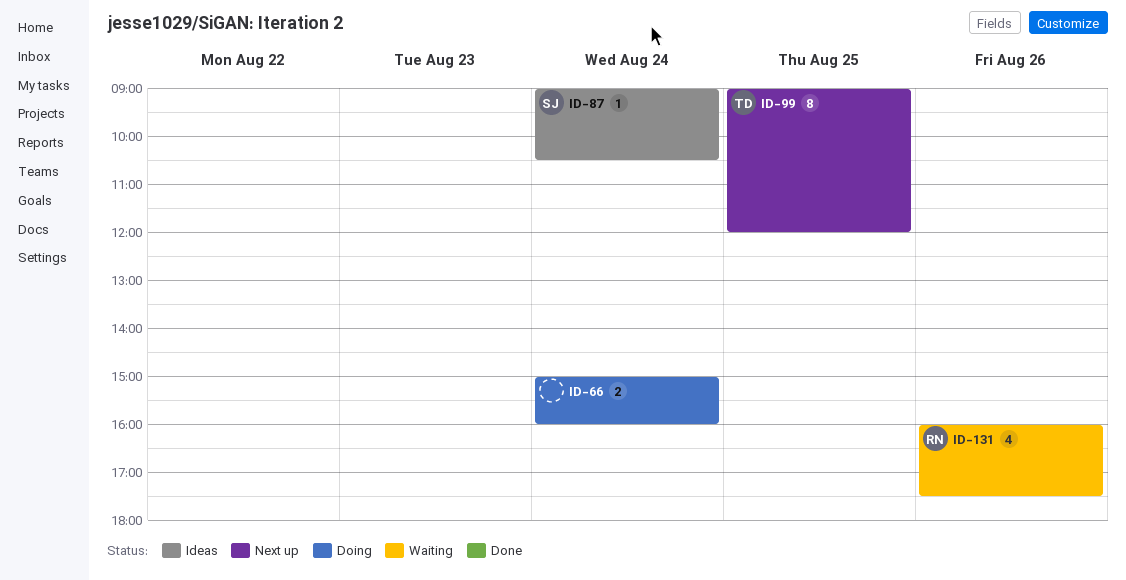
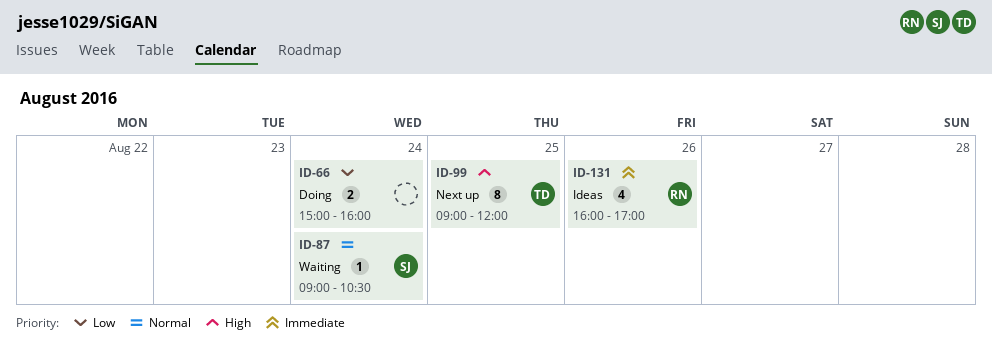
ID-87, status: Ideas -> Waiting
ID-131, status: Waiting -> Ideas
ID-131, ends: 17:30 -> 17:00

